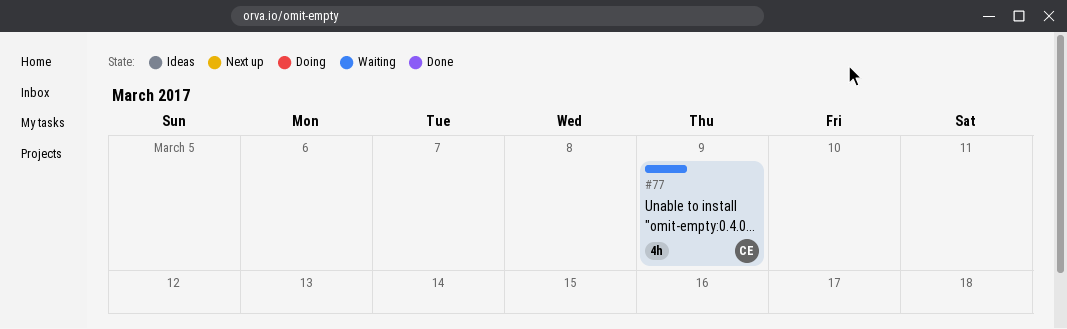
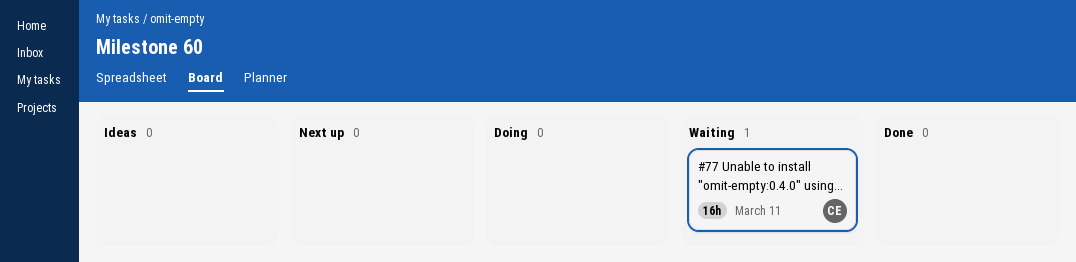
#77, estimate: 4h -> 16h
#77, due: Mar 9 -> Mar 11

